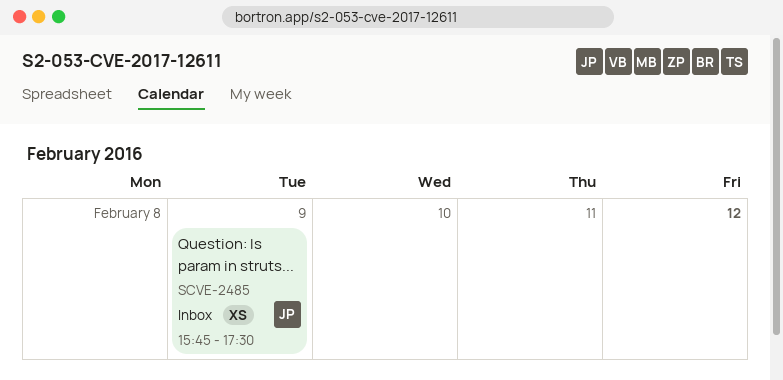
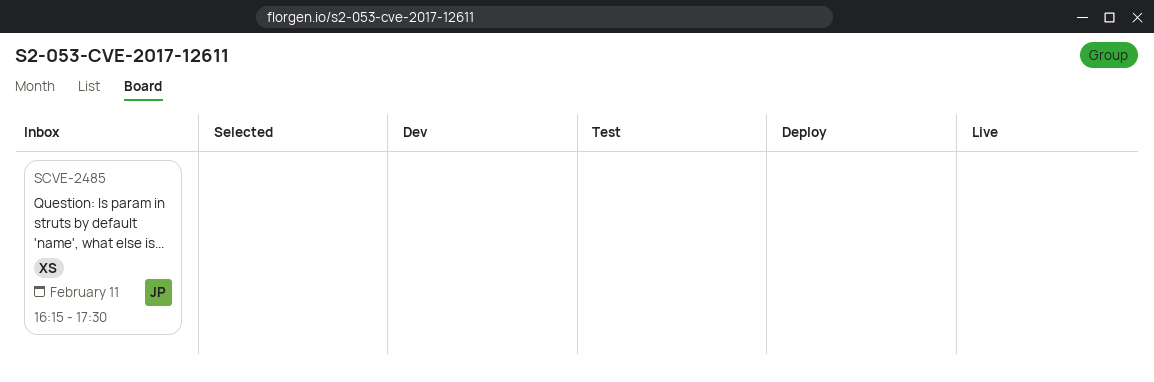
SCVE-2485, day: Feb 9 -> Feb 11
SCVE-2485, begins: 15:45 -> 16:15

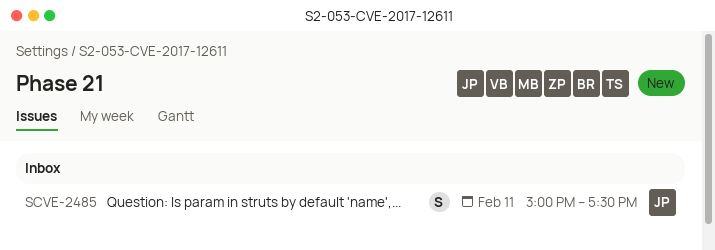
SCVE-2485, estimate: XS -> S
SCVE-2485, begins: 16:15 -> 15:00

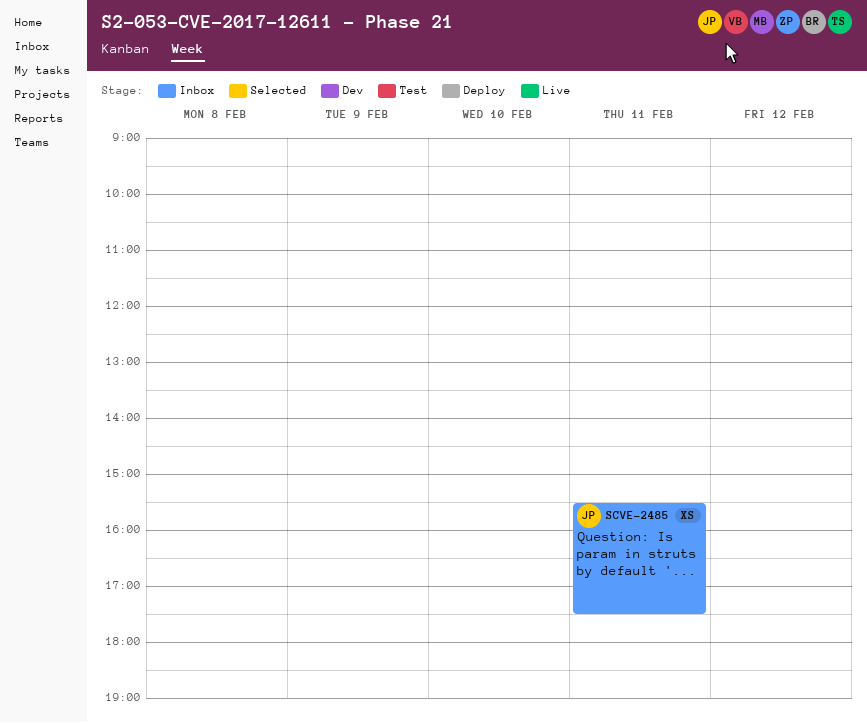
SCVE-2485, estimate: S -> XS
SCVE-2485, begins: 15:00 -> 15:30

